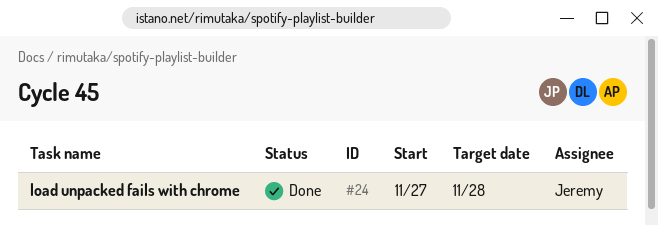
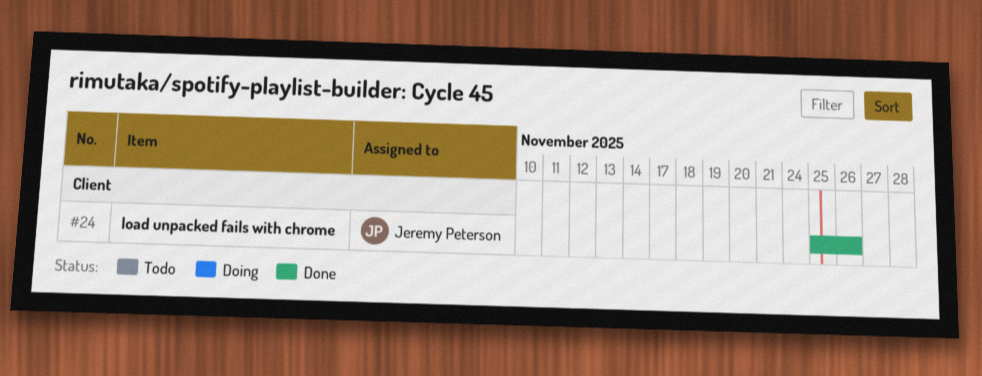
#24, start: Nov 27 -> Nov 25
#24, due: Nov 28 -> Nov 26

